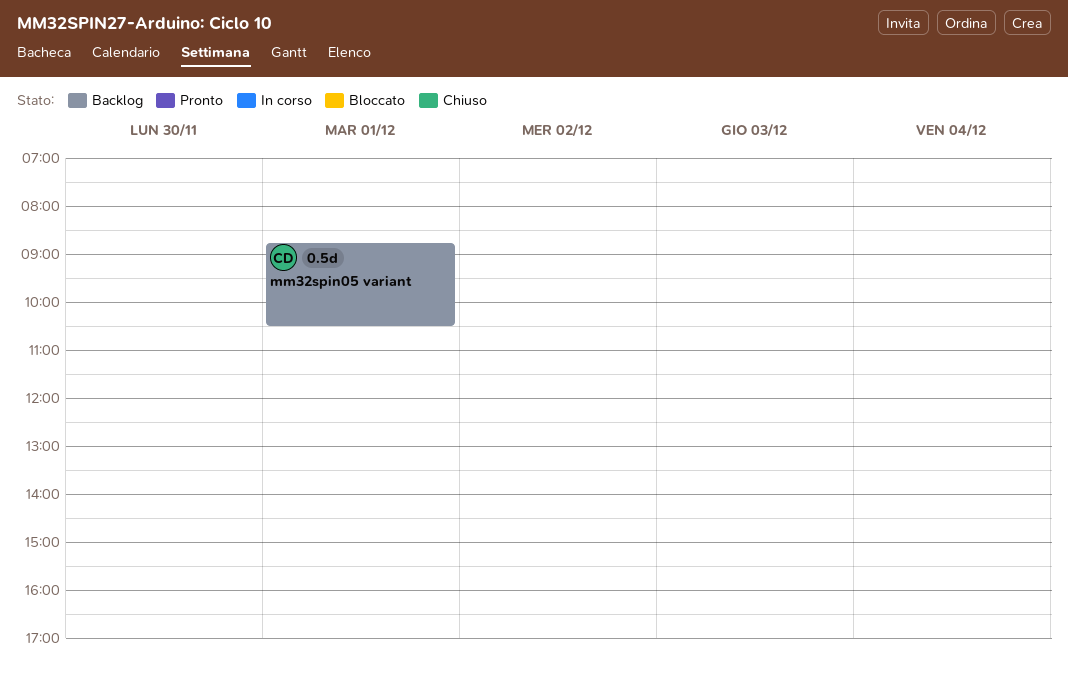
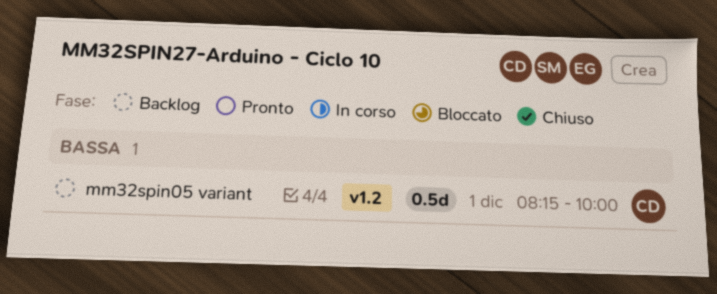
mm32spin05 variant, begins: 08:45 -> 08:15
mm32spin05 variant, ends: 10:30 -> 10:00

